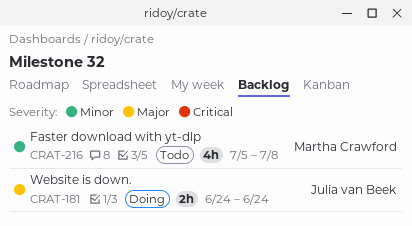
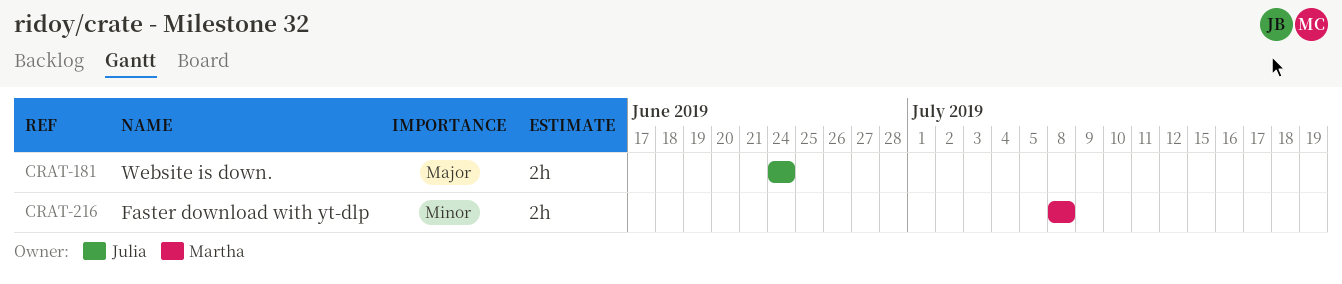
CRAT-216, estimate: 4h -> 2h
CRAT-216, start: Jul 5 -> Jul 8

